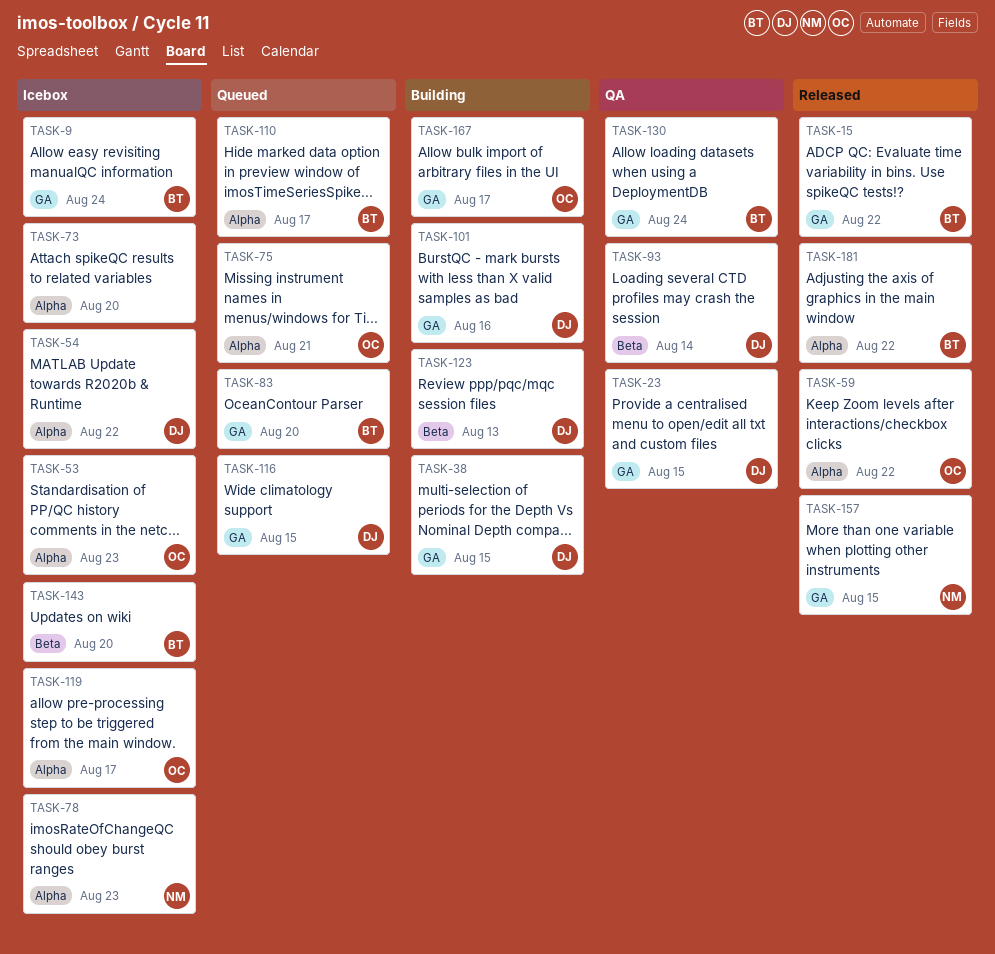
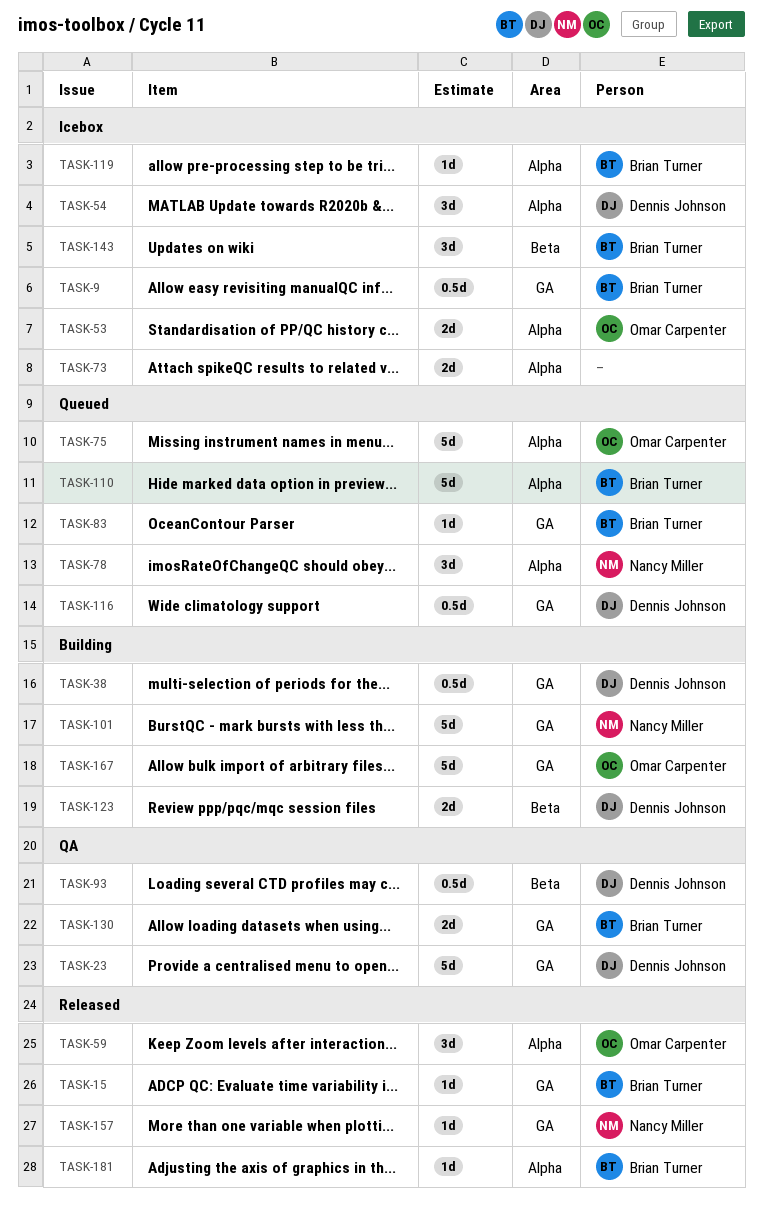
TASK-78, status: Icebox -> Queued
TASK-101, owner: Dennis Johnson -> Nancy Miller
TASK-119, owner: Omar Carpenter -> Brian Turner

